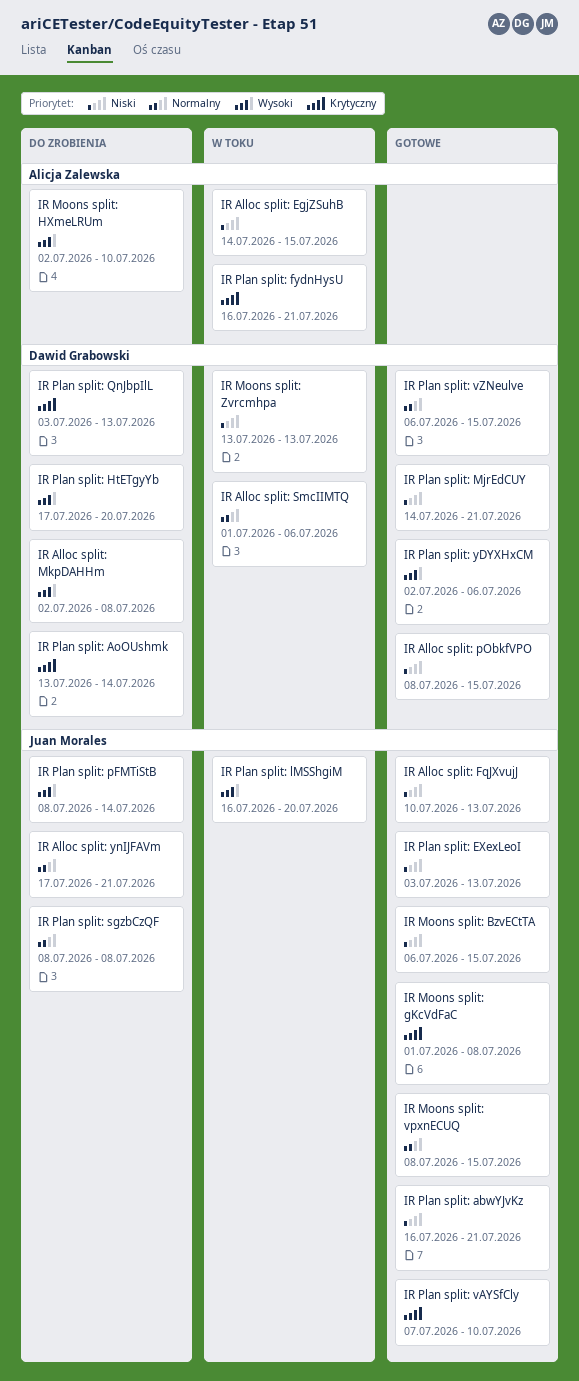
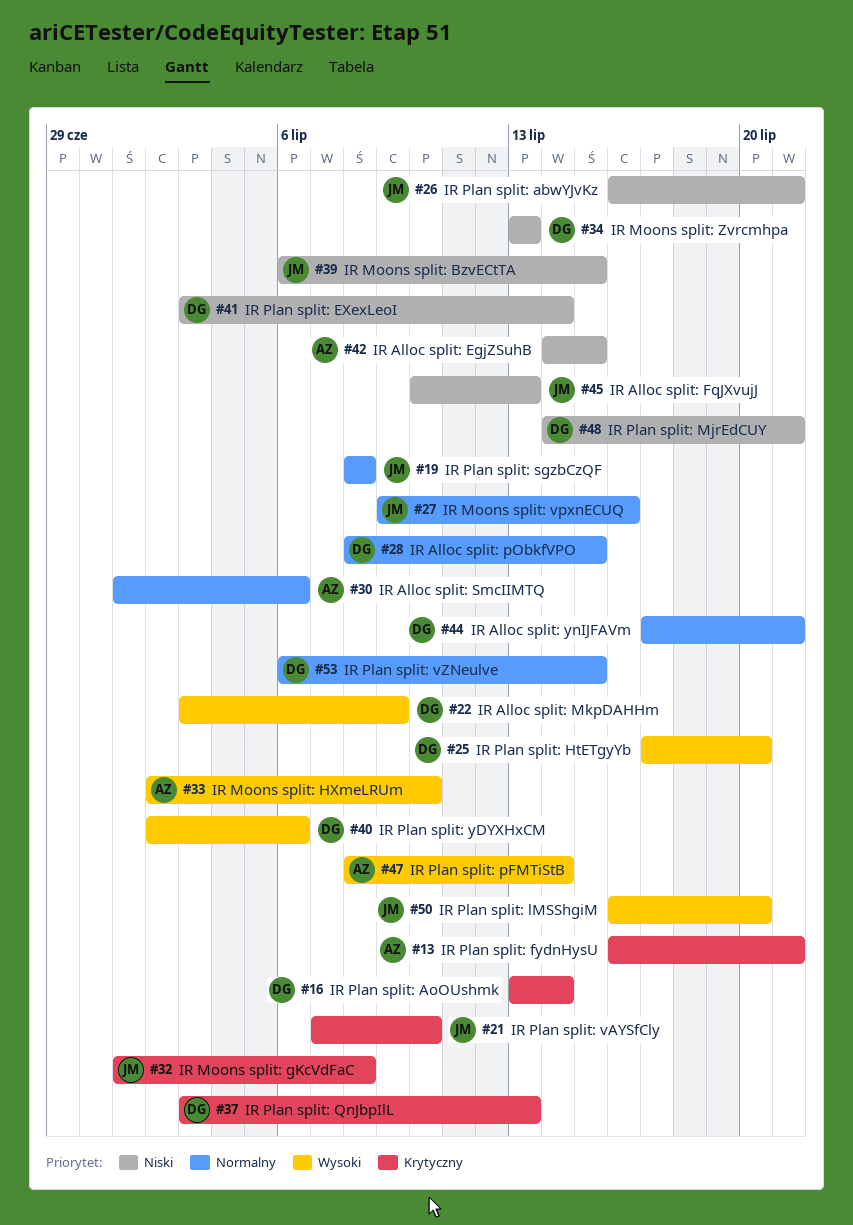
IR Alloc split: MkpDAHHm, start: Jul 2 -> Jul 3
IR Alloc split: MkpDAHHm, due: Jul 8 -> Jul 9
IR Alloc split: pObkfVPO, priority: Niski -> Normalny
IR Alloc split: SmcIIMTQ, owner: Dawid Grabowski -> Alicja Zalewska
IR Alloc split: ynIJFAVm, owner: Juan Morales -> Dawid Grabowski
IR Moons split: vpxnECUQ, start: Jul 8 -> Jul 9
IR Moons split: vpxnECUQ, due: Jul 15 -> Jul 16
IR Plan split: EXexLeoI, owner: Juan Morales -> Dawid Grabowski
IR Plan split: EXexLeoI, due: Jul 13 -> Jul 14
IR Plan split: pFMTiStB, owner: Juan Morales -> Alicja Zalewska

